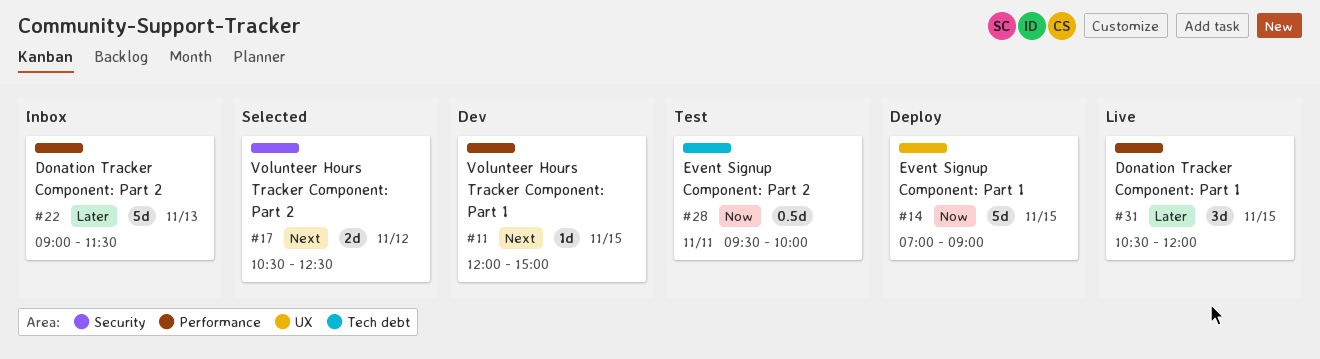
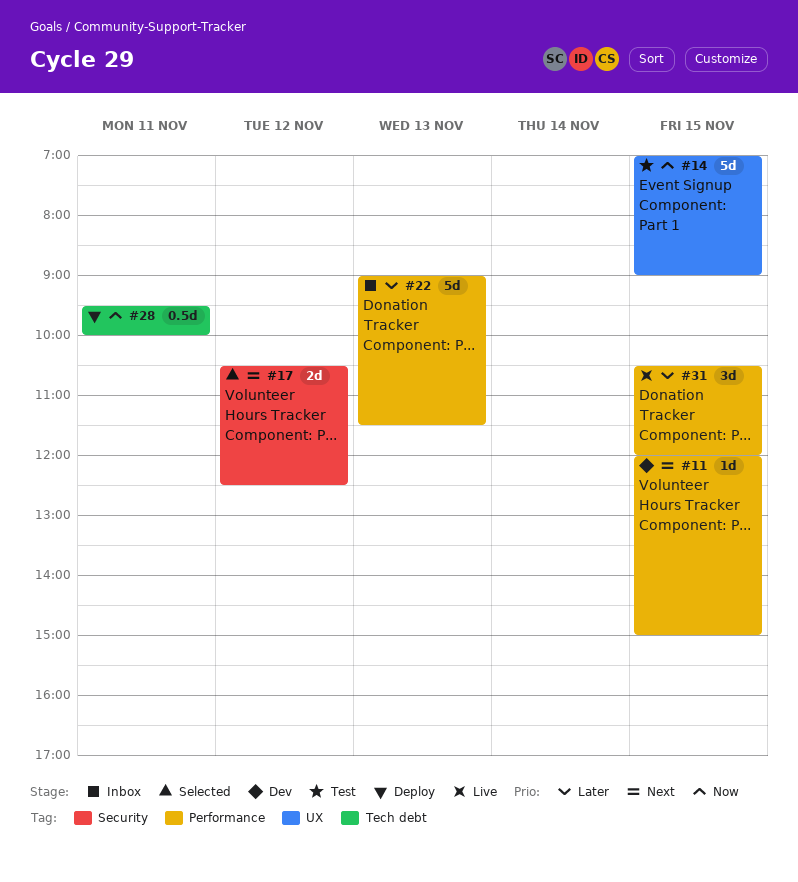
#14, status: Deploy -> Test
#28, status: Test -> Deploy

